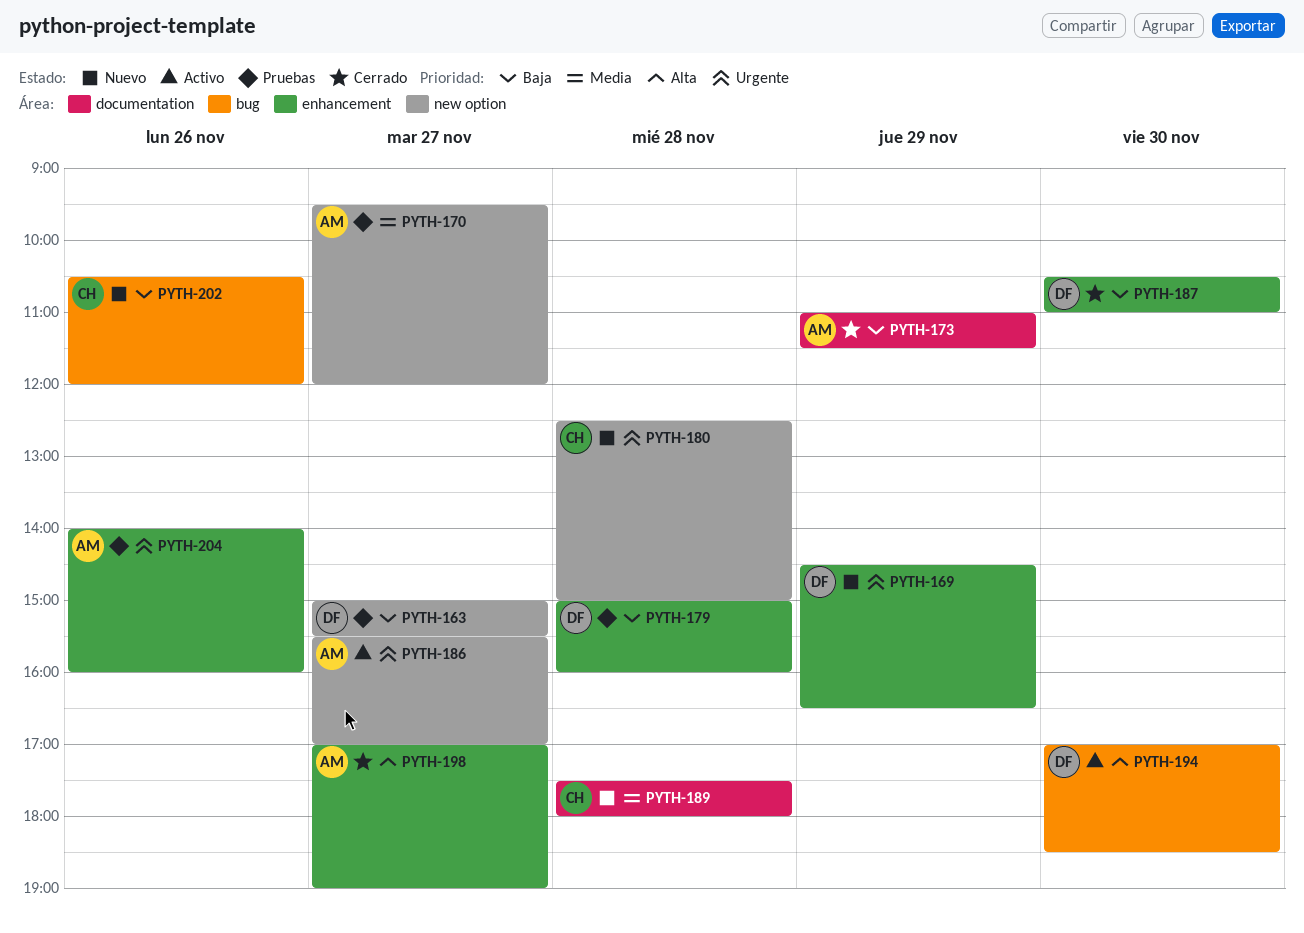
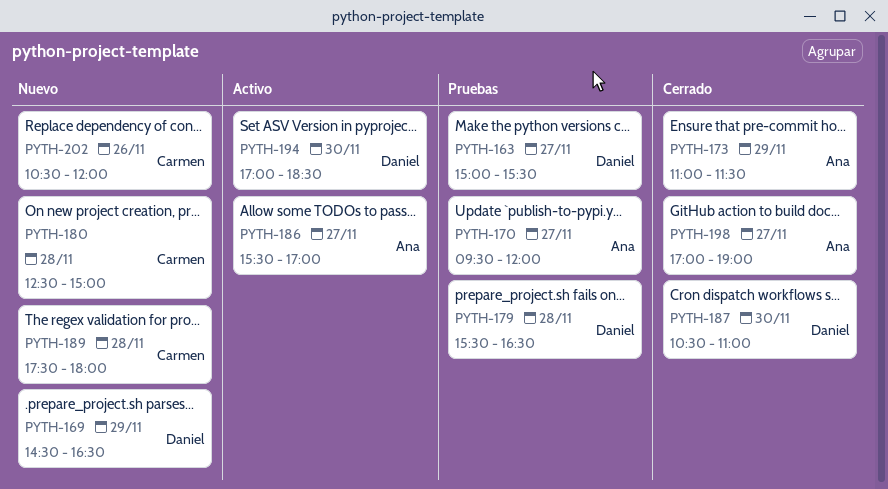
PYTH-179, begins: 15:00 -> 15:30
PYTH-179, ends: 16:00 -> 16:30
PYTH-204: present -> none

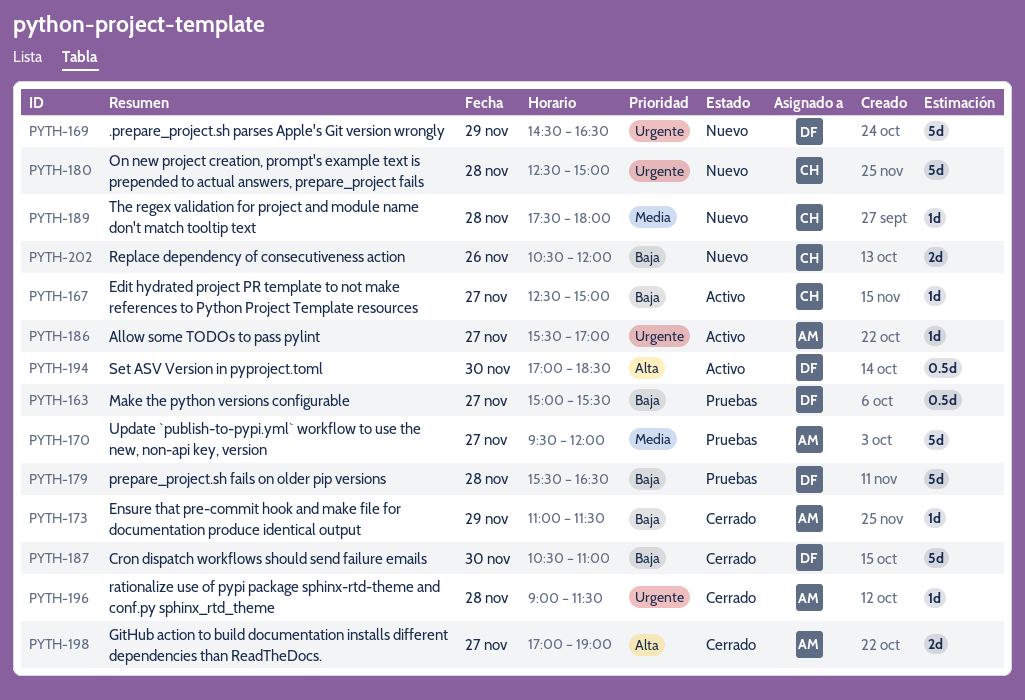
PYTH-167: none -> present
PYTH-196: none -> present

